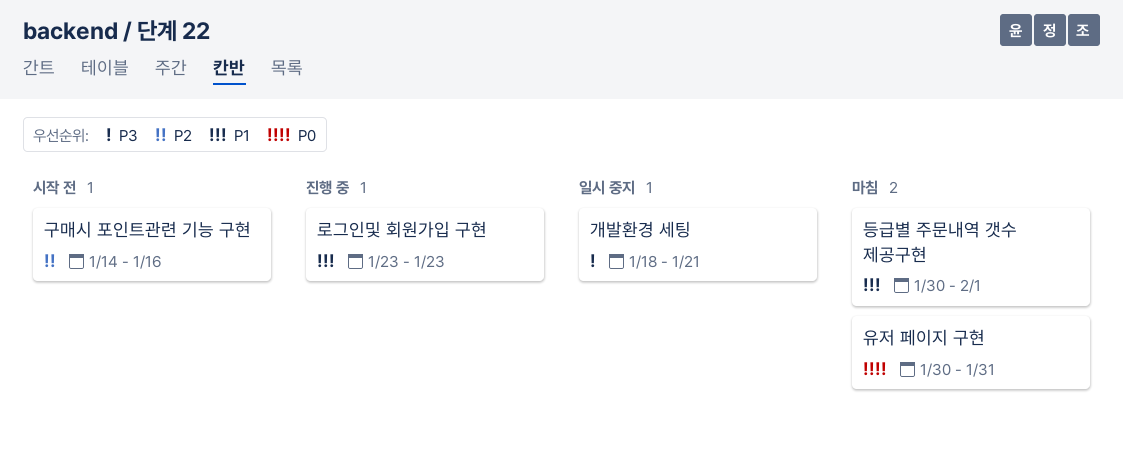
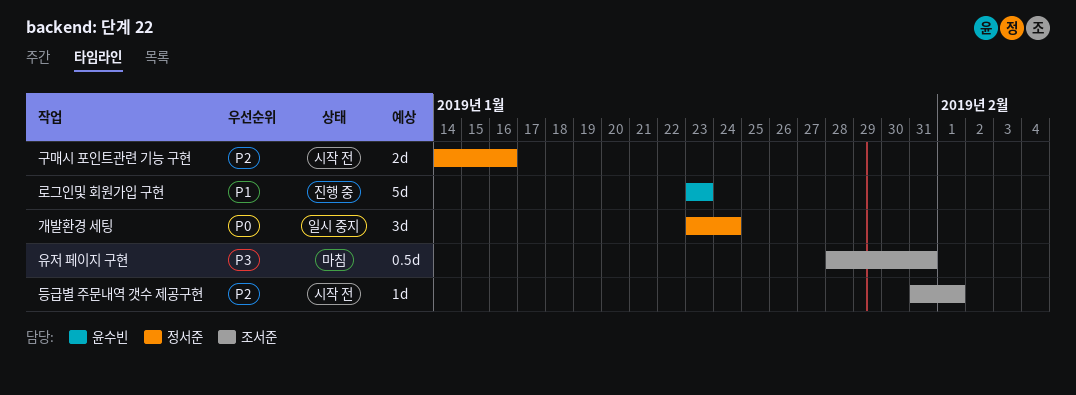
개발환경 세팅, priority: P3 -> P0
개발환경 세팅, start: Jan 18 -> Jan 23
개발환경 세팅, due: Jan 21 -> Jan 24
등급별 주문내역 갯수 제공구현, status: 마침 -> 시작 전
등급별 주문내역 갯수 제공구현, priority: P1 -> P2
등급별 주문내역 갯수 제공구현, start: Jan 30 -> Jan 31
유저 페이지 구현, priority: P0 -> P3
유저 페이지 구현, start: Jan 30 -> Jan 28

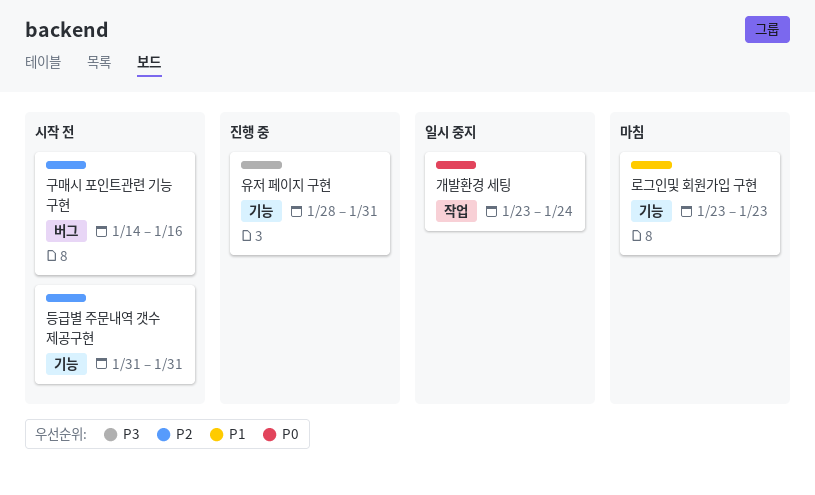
등급별 주문내역 갯수 제공구현, due: Feb 1 -> Jan 31
로그인및 회원가입 구현, status: 진행 중 -> 마침
유저 페이지 구현, status: 마침 -> 진행 중

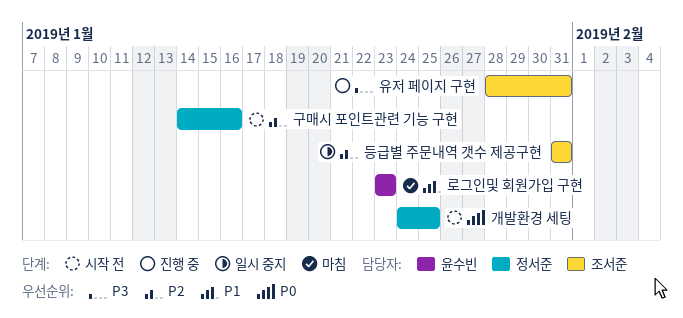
개발환경 세팅, status: 일시 중지 -> 시작 전
개발환경 세팅, start: Jan 23 -> Jan 24
개발환경 세팅, due: Jan 24 -> Jan 25
등급별 주문내역 갯수 제공구현, status: 시작 전 -> 일시 중지

